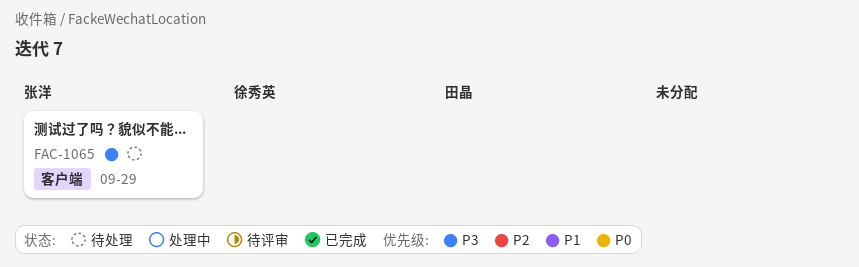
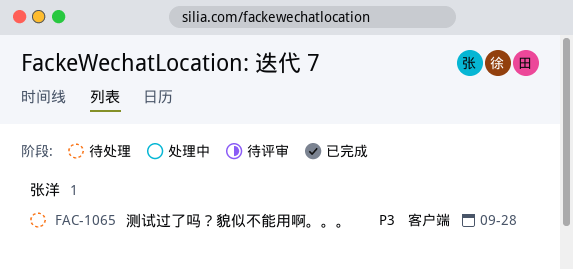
FAC-1065, due: Sep 29 -> Sep 28

